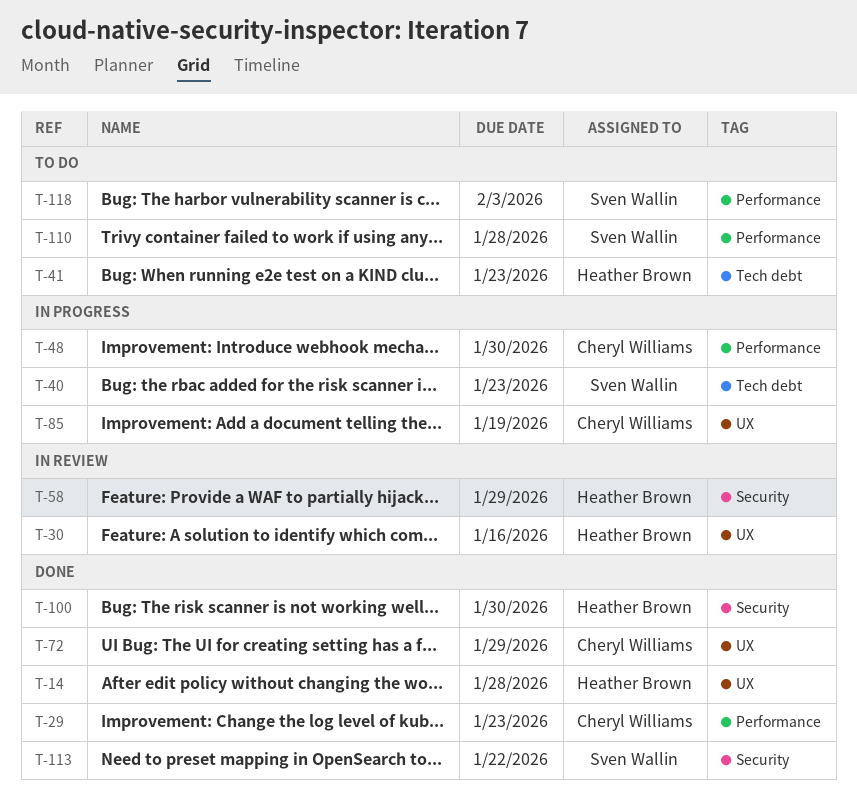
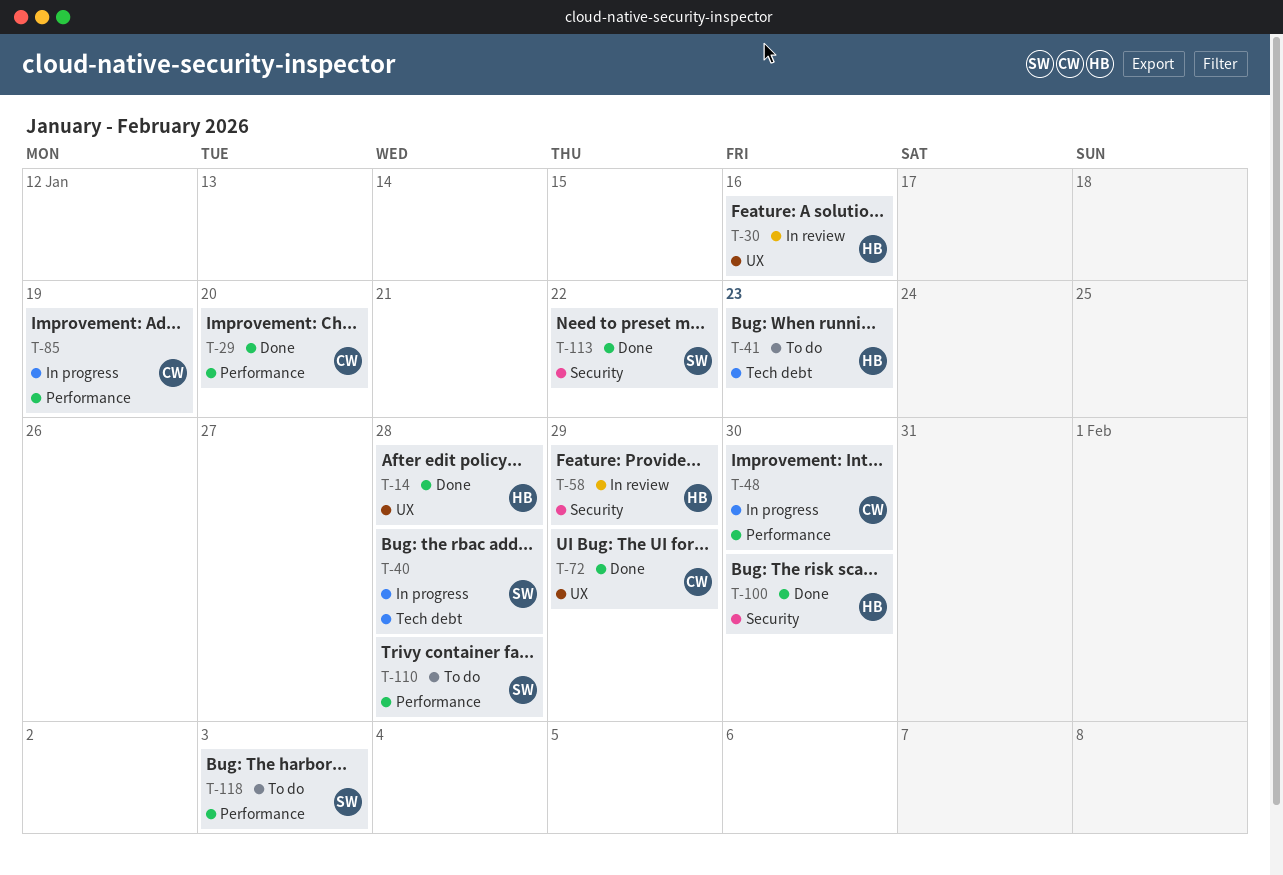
T-29, due: Jan 23 -> Jan 20
T-40, due: Jan 23 -> Jan 28
T-85, label: UX -> Performance

